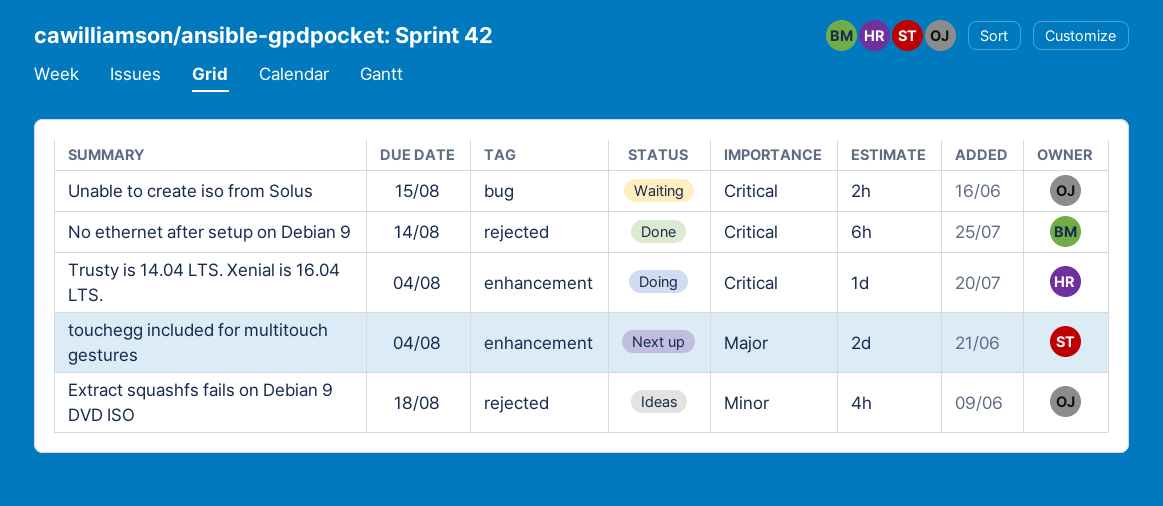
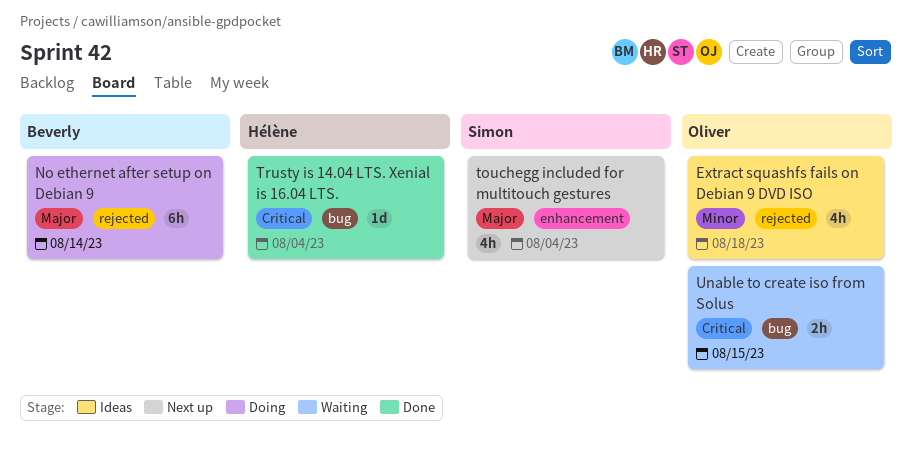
No ethernet after setup on Debian 9, status: Done -> Doing
No ethernet after setup on Debian 9, priority: Critical -> Major
touchegg included for multitouch gestures, estimate: 2d -> 4h
Trusty is 14.04 LTS. Xenial is 16.04 LTS., status: Doing -> Done
Trusty is 14.04 LTS. Xenial is 16.04 LTS., label: enhancement -> bug

